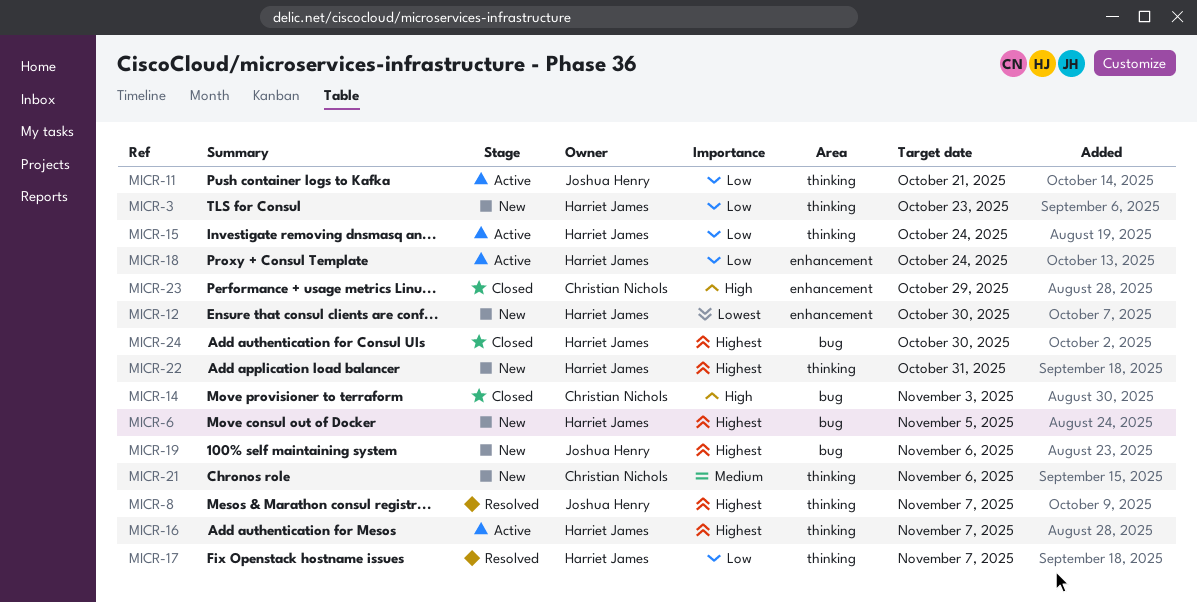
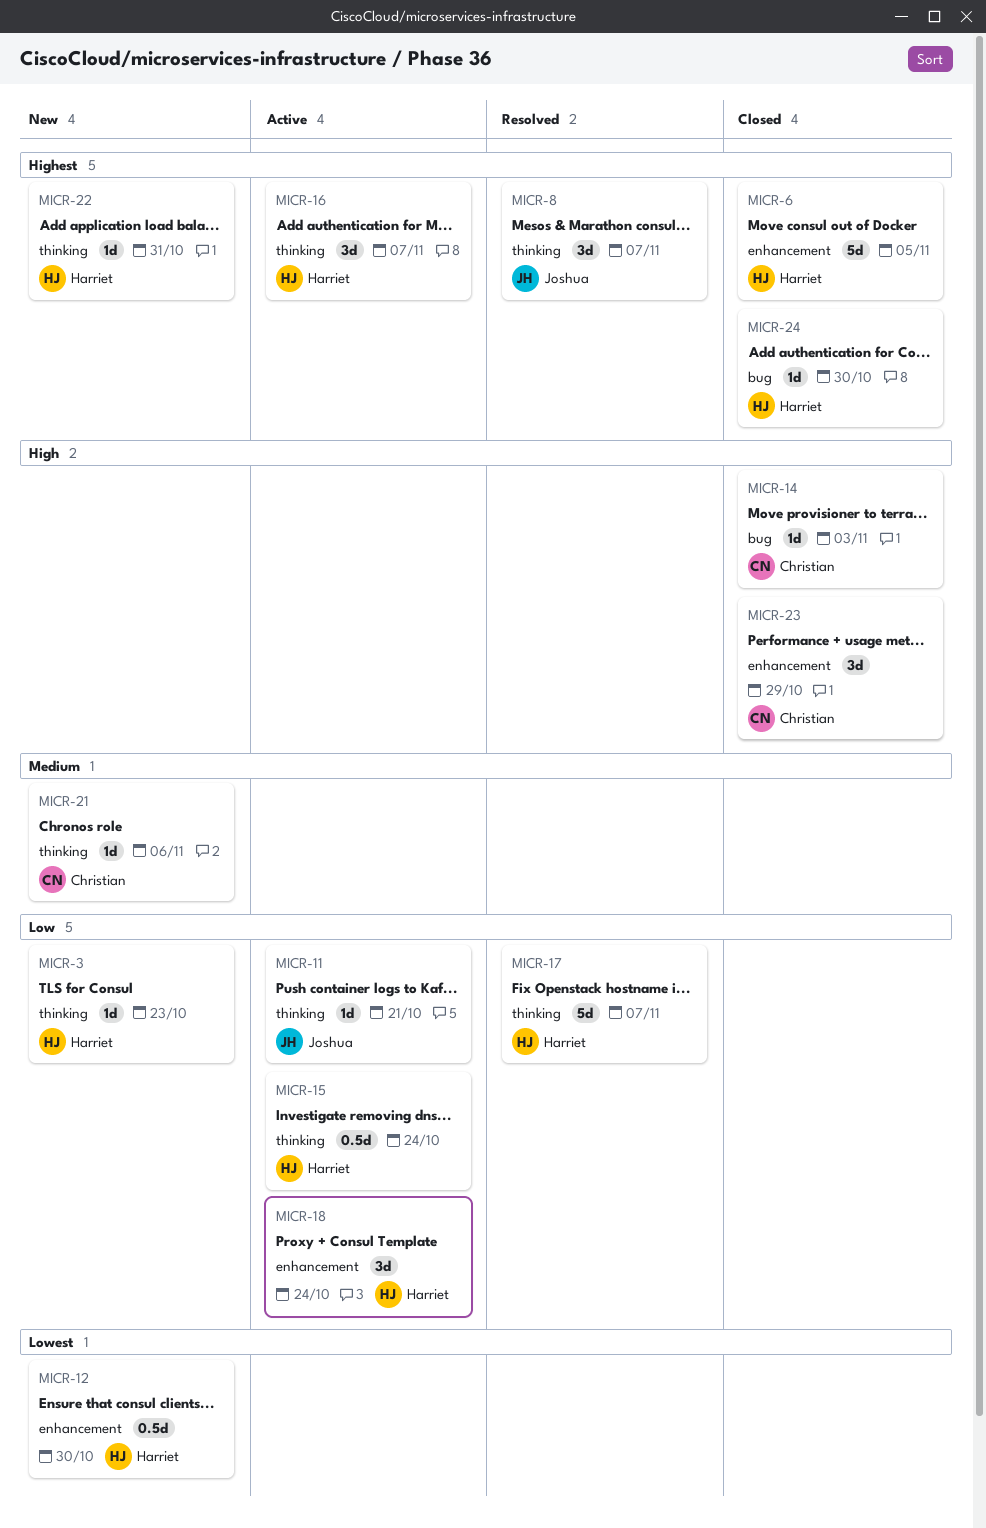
MICR-6, status: New -> Closed
MICR-6, label: bug -> enhancement
MICR-19: present -> none

